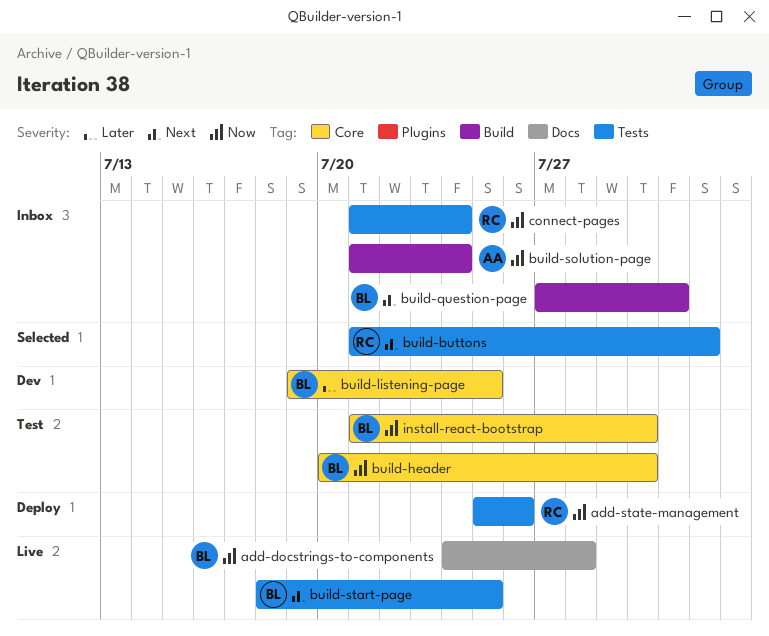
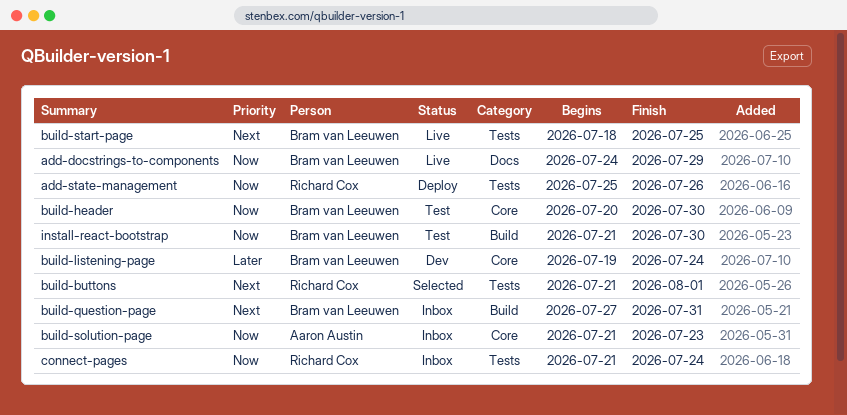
add-docstrings-to-components, due: Jul 28 -> Jul 29
build-listening-page, due: Jul 25 -> Jul 24
build-solution-page, label: Build -> Core
build-solution-page, due: Jul 24 -> Jul 23
install-react-bootstrap, label: Core -> Build

